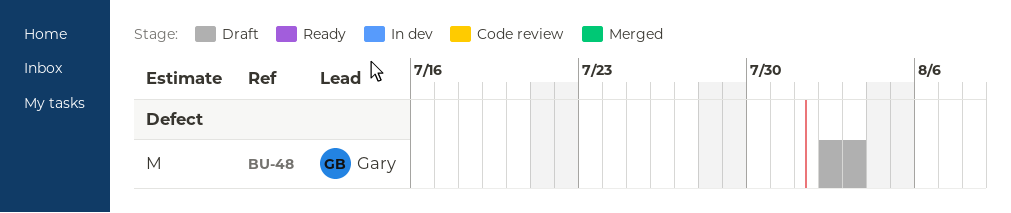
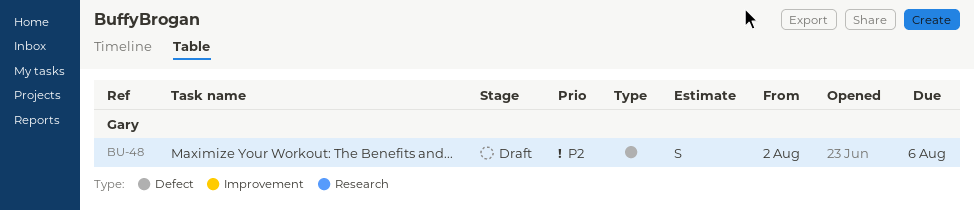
BU-48, estimate: M -> S
BU-48, due: Aug 3 -> Aug 6

